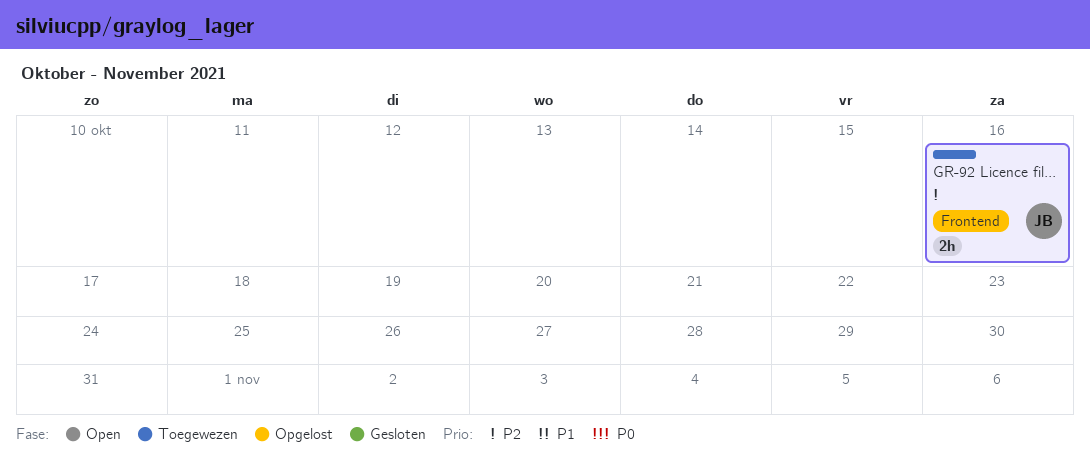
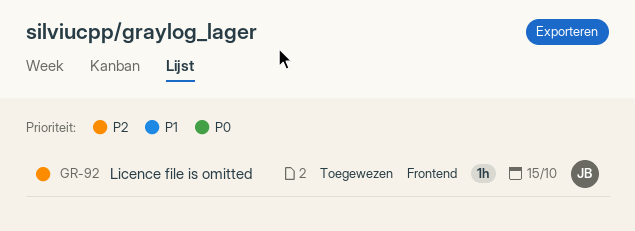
GR-92, estimate: 2h -> 1h
GR-92, due: Oct 16 -> Oct 15

